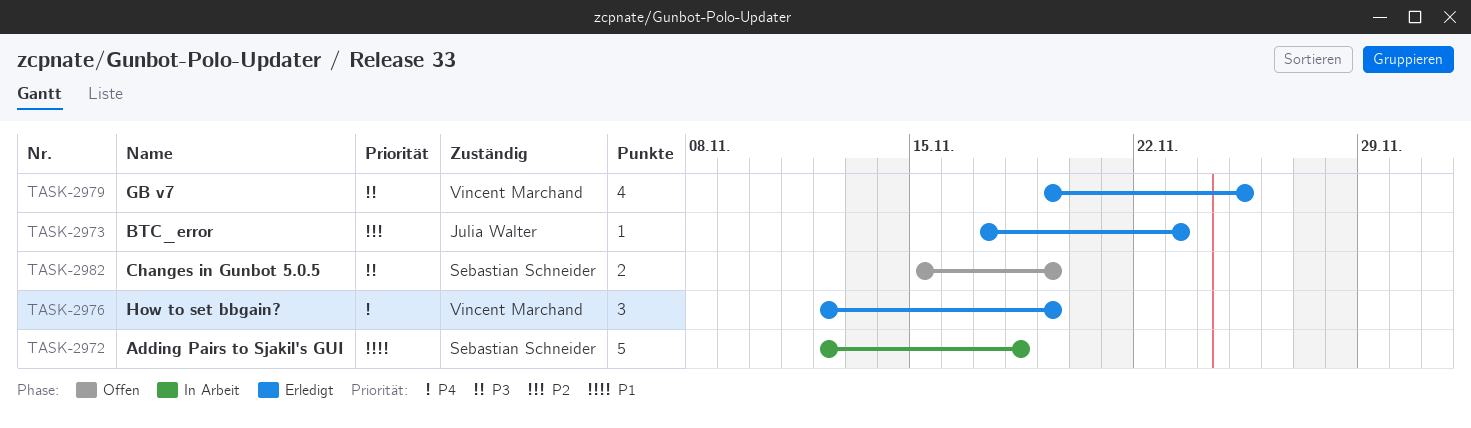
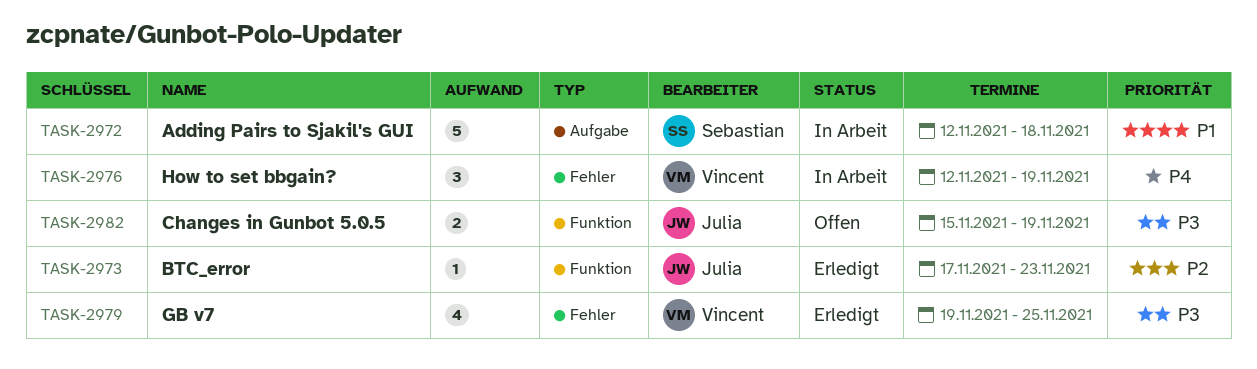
TASK-2976, status: Erledigt -> In Arbeit
TASK-2982, owner: Sebastian Schneider -> Julia Walter

